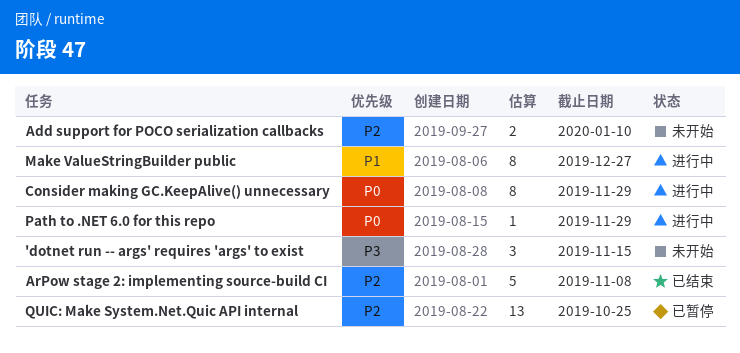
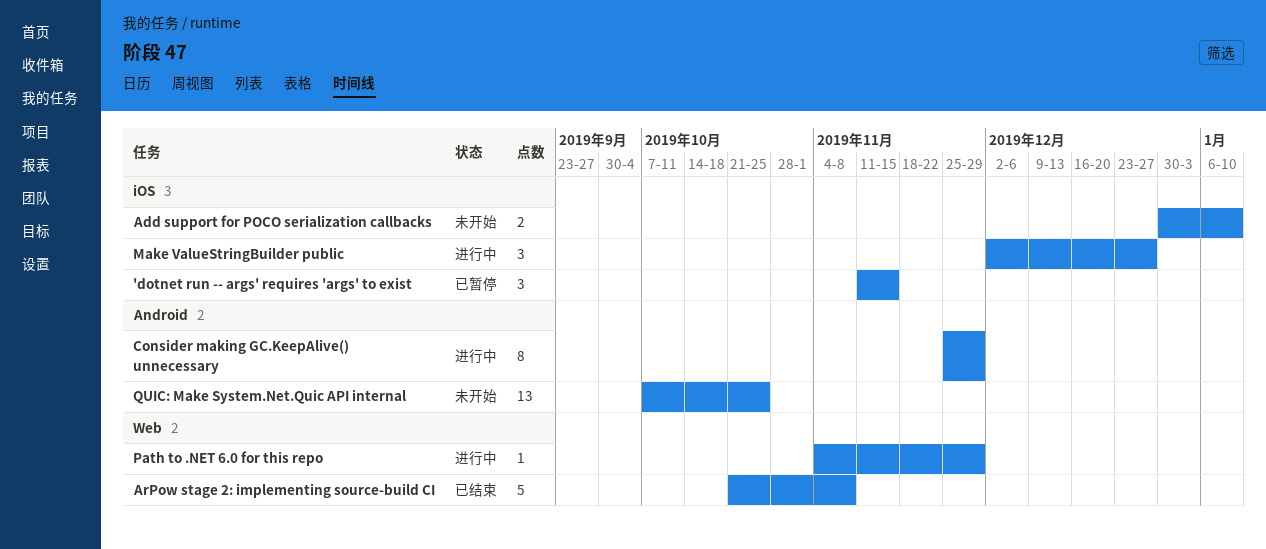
'dotnet run -- args' requires 'args' to exist, status: 未开始 -> 已暂停
Make ValueStringBuilder public, estimate: 8 -> 3
QUIC: Make System.Net.Quic API internal, status: 已暂停 -> 未开始

